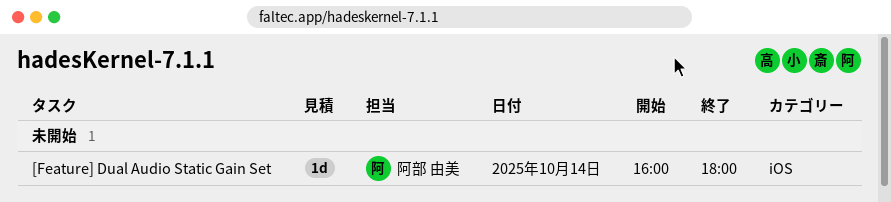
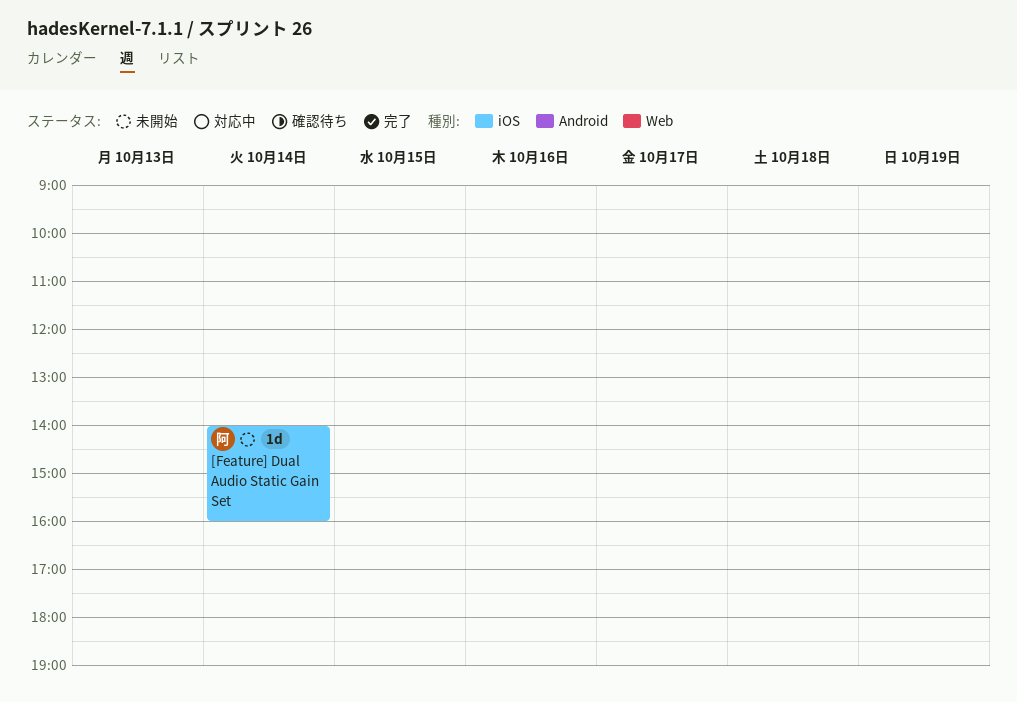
[Feature] Dual Audio Static Gain Set, begins: 16:00 -> 14:00
[Feature] Dual Audio Static Gain Set, ends: 18:00 -> 16:00

